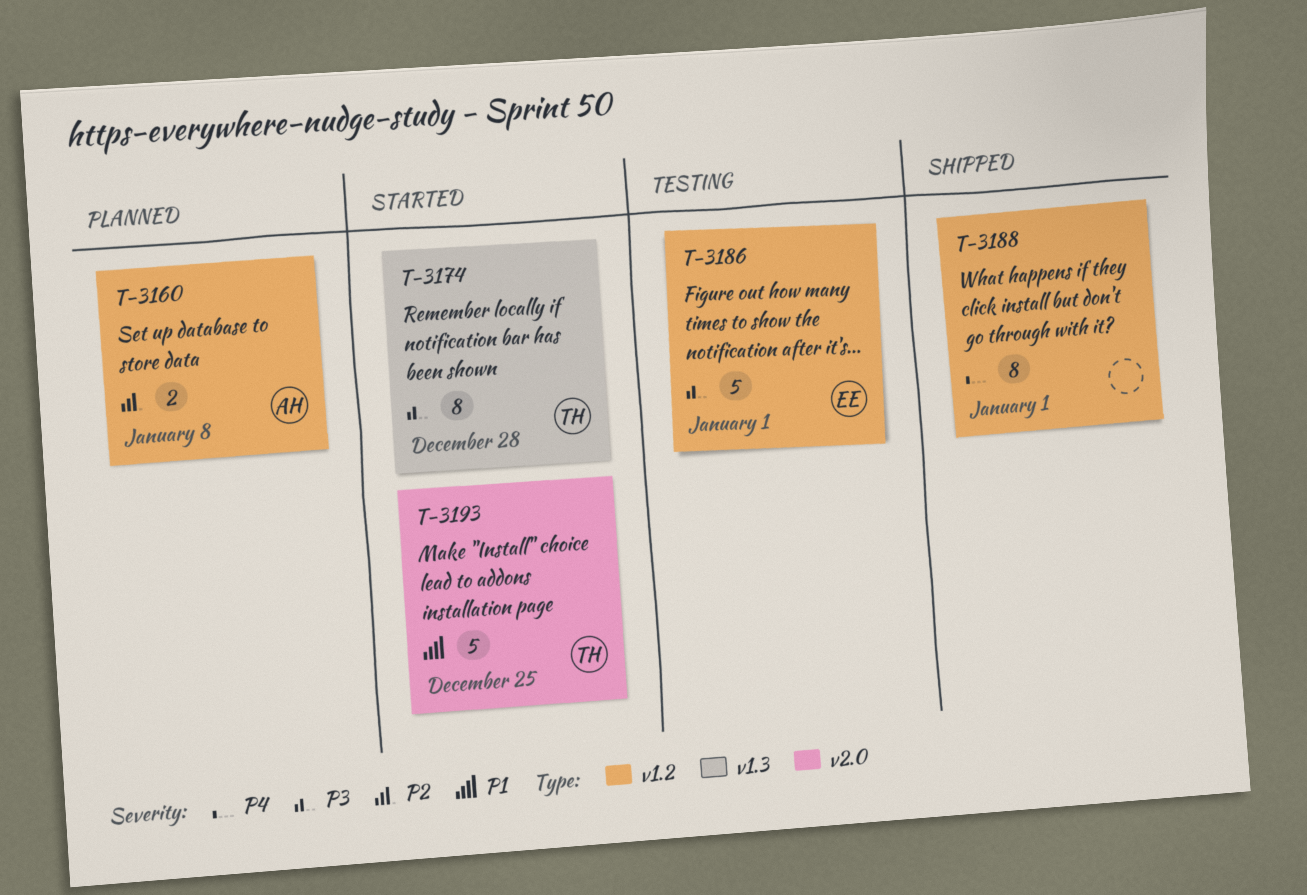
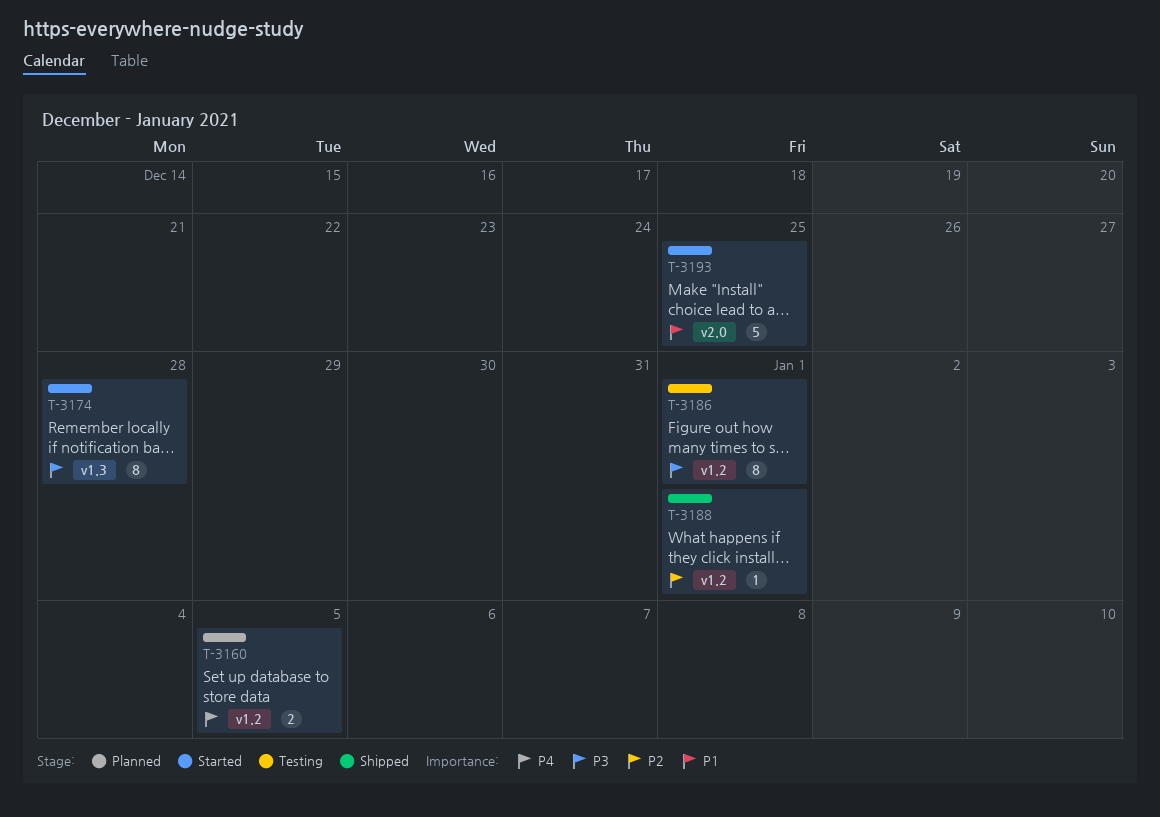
T-3160, priority: P2 -> P4
T-3160, due: Jan 8 -> Jan 5
T-3186, estimate: 5 -> 8
T-3188, priority: P4 -> P2
T-3188, estimate: 8 -> 1

